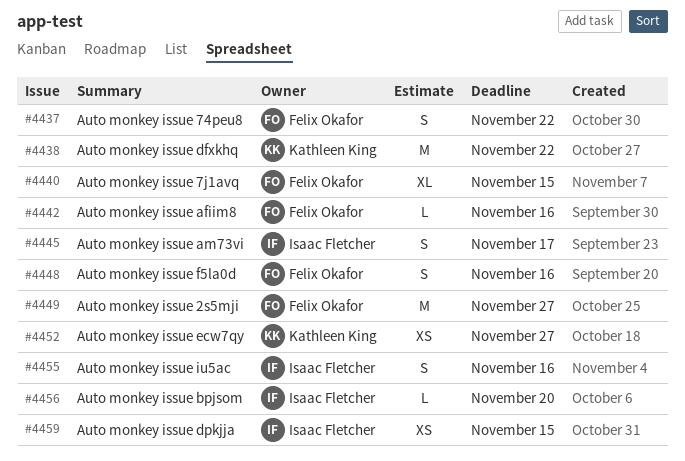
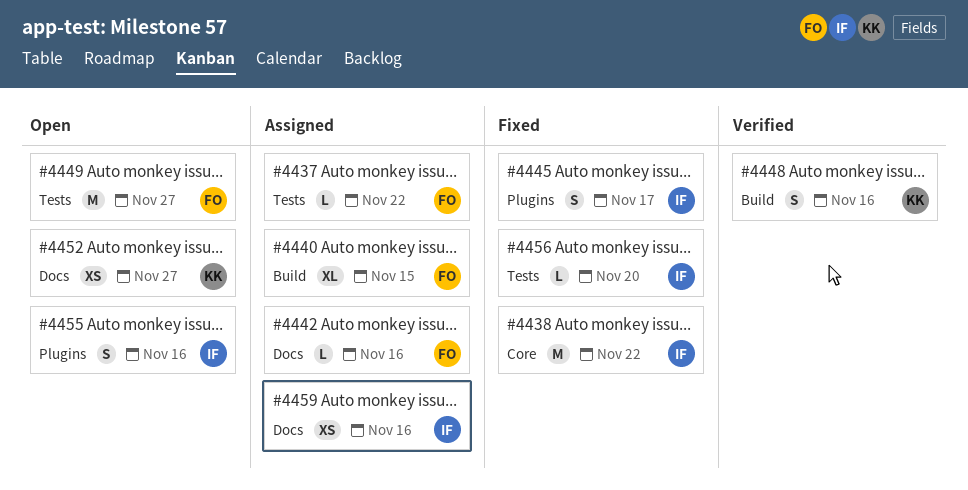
#4437, estimate: S -> L
#4438, owner: Kathleen King -> Isaac Fletcher
#4448, owner: Felix Okafor -> Kathleen King
#4459, due: Nov 15 -> Nov 16

